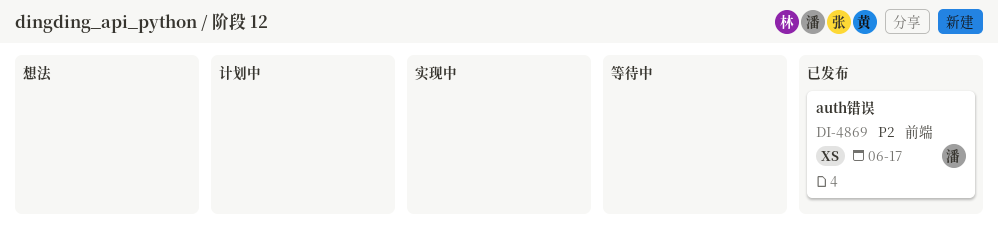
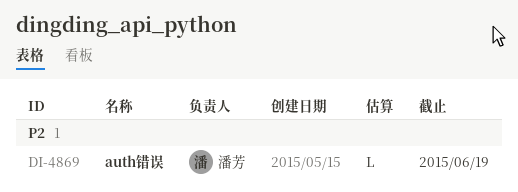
DI-4869, estimate: XS -> L
DI-4869, due: Jun 17 -> Jun 19

